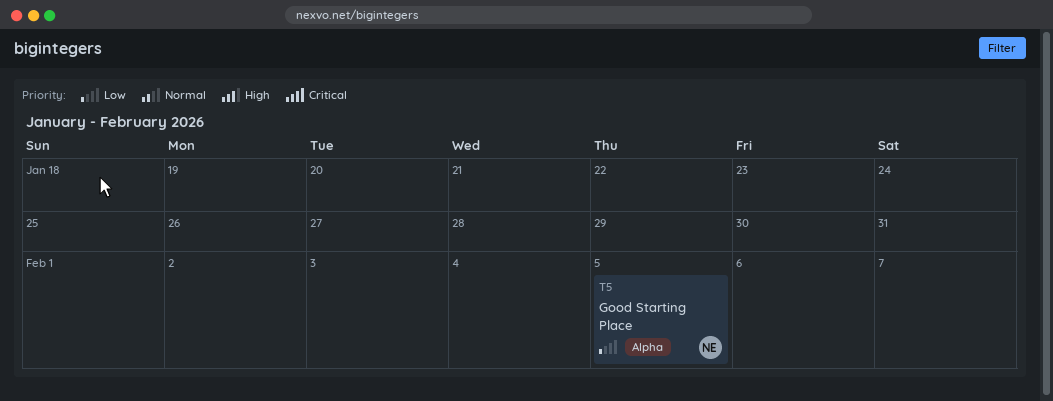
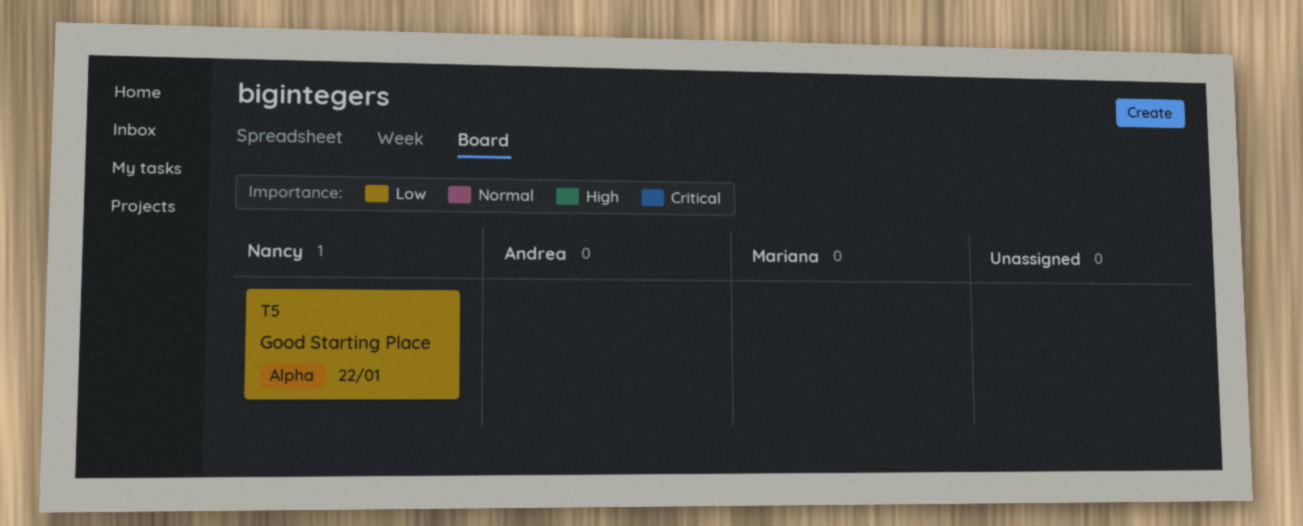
T5, due: Feb 5 -> Jan 22

